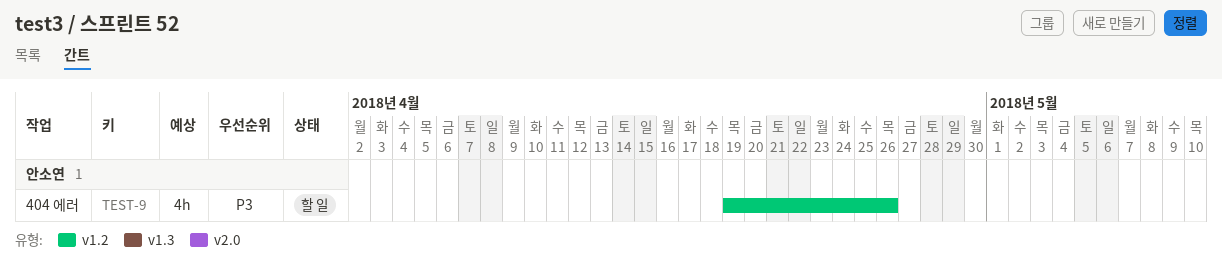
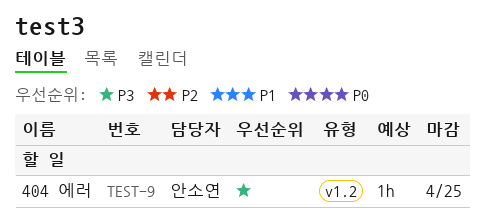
TEST-9, estimate: 4h -> 1h
TEST-9, due: Apr 26 -> Apr 25

